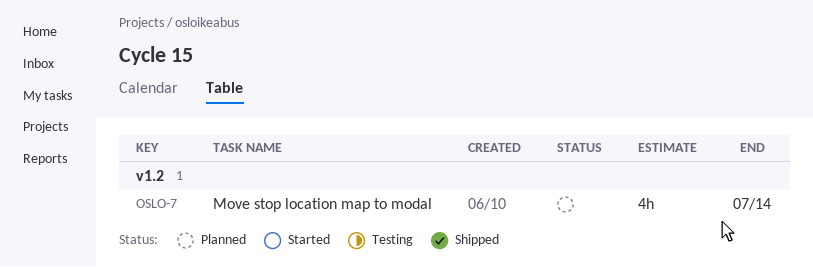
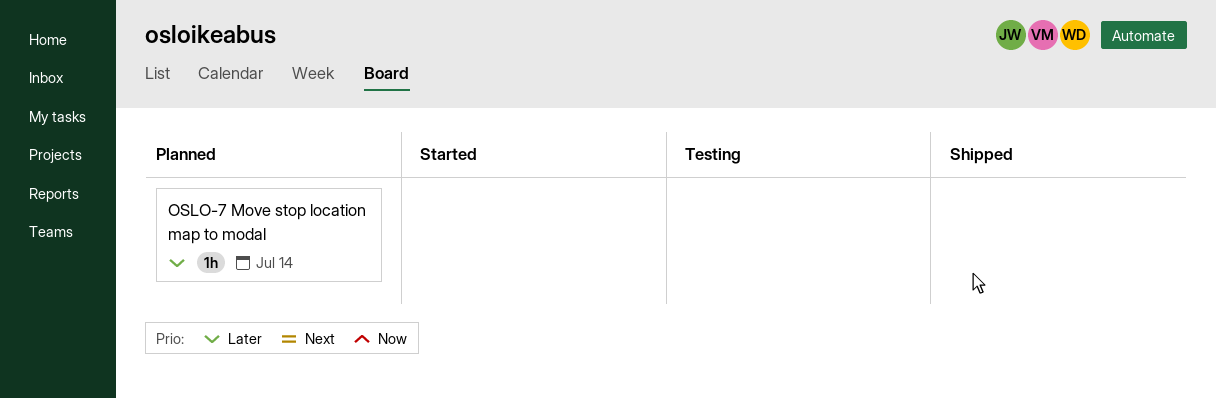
OSLO-7, estimate: 4h -> 1h

